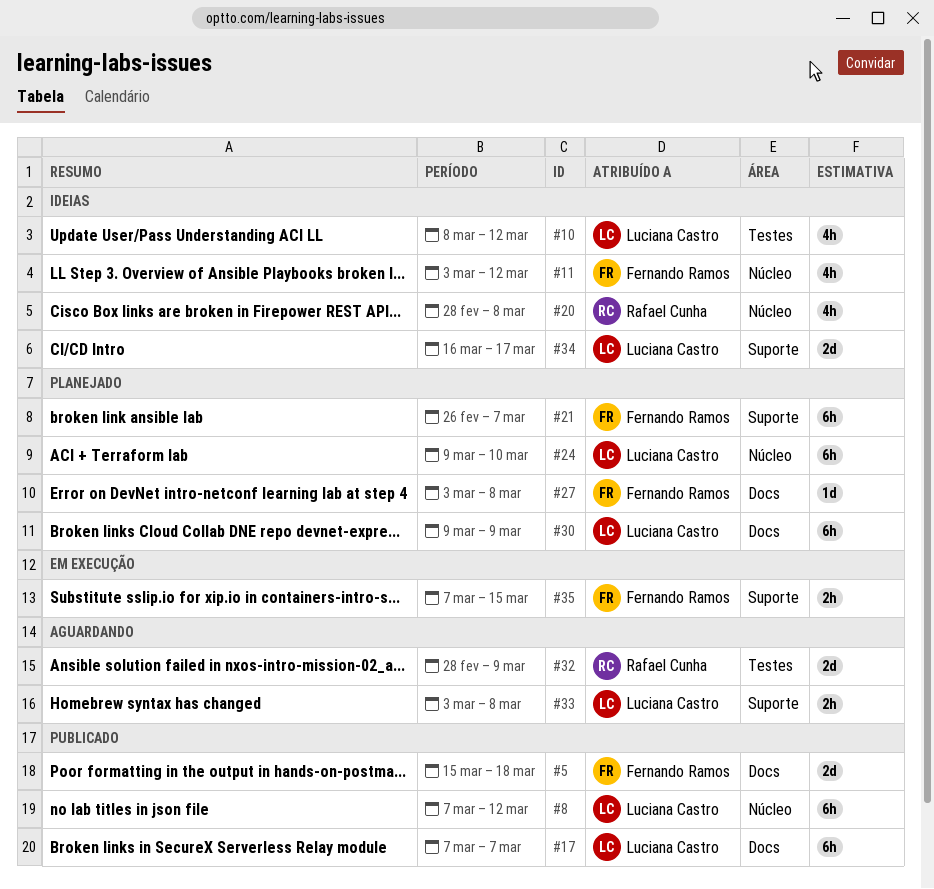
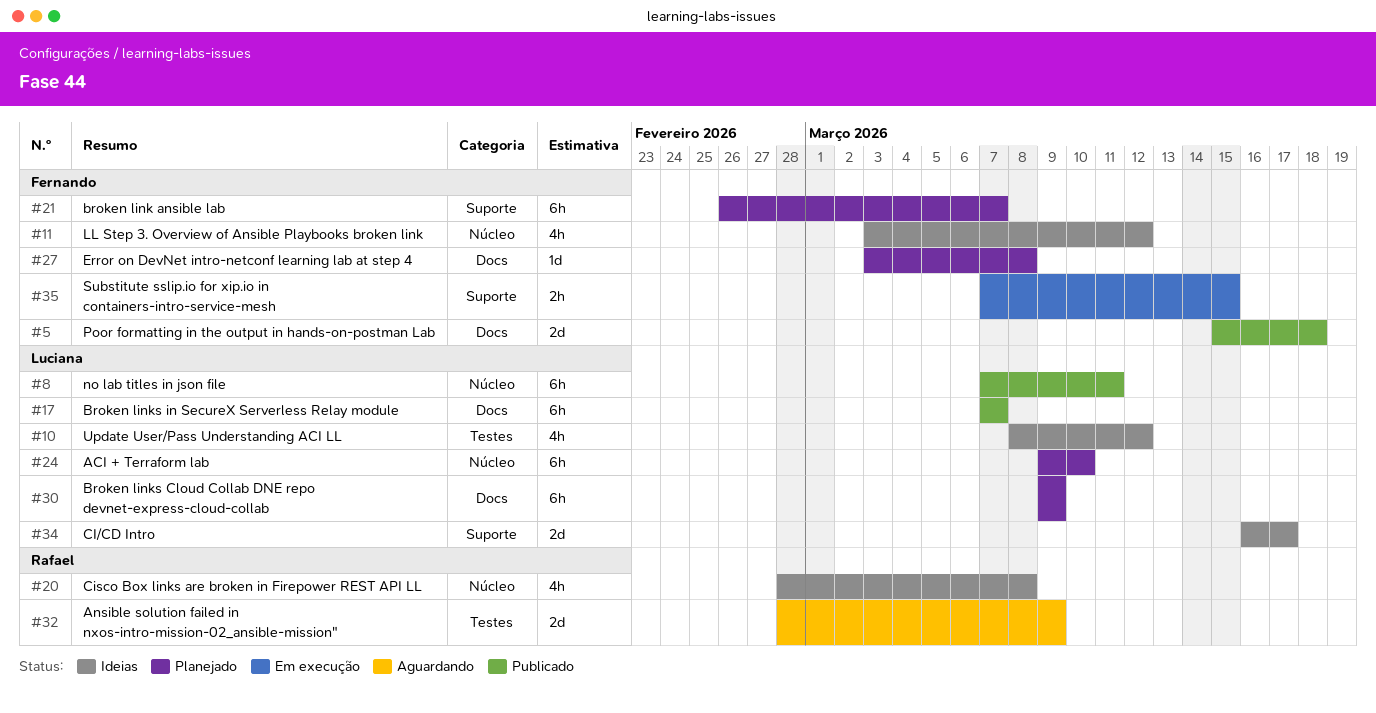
#8, due: Mar 12 -> Mar 11
#33: present -> none

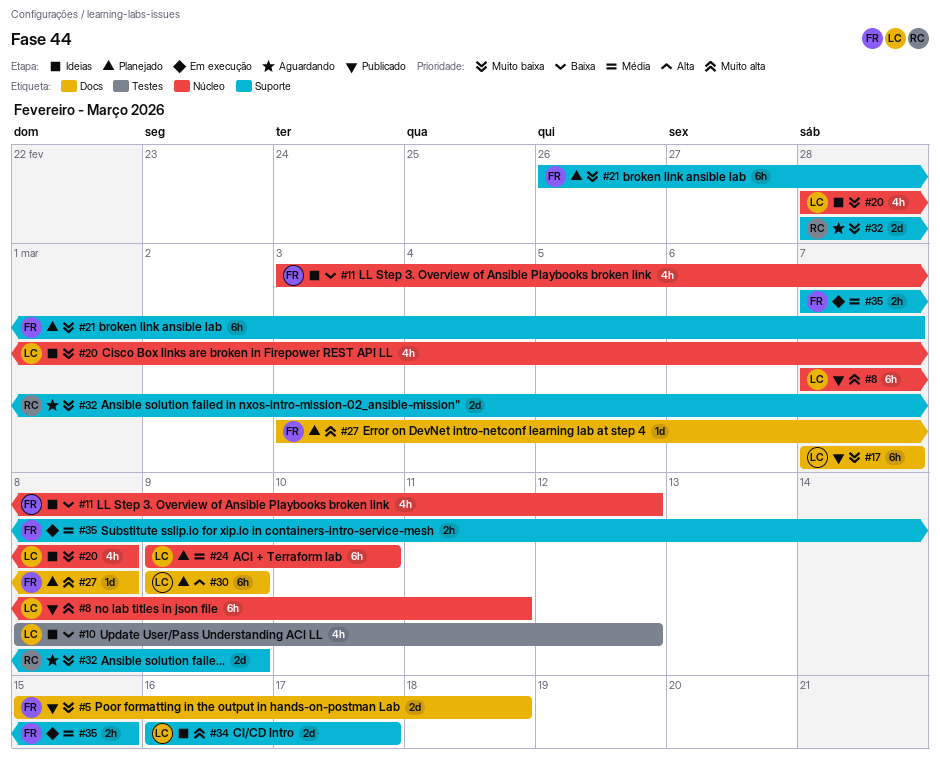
#20, owner: Rafael -> Luciana
#32, label: Testes -> Suporte

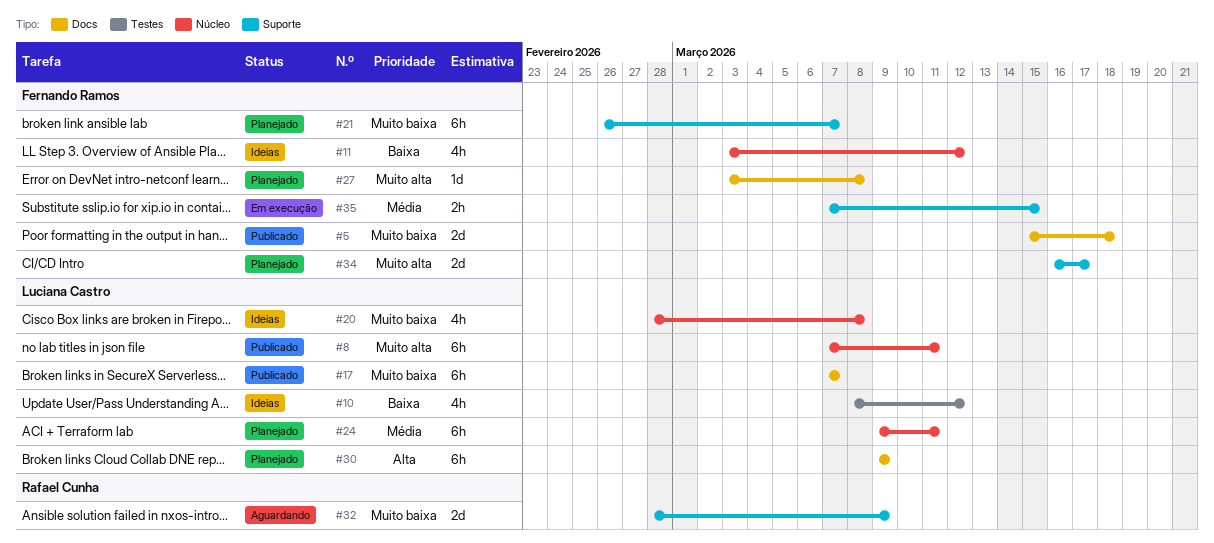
#24, due: Mar 10 -> Mar 11
#34, status: Ideias -> Planejado
#34, owner: Luciana Castro -> Fernando Ramos

